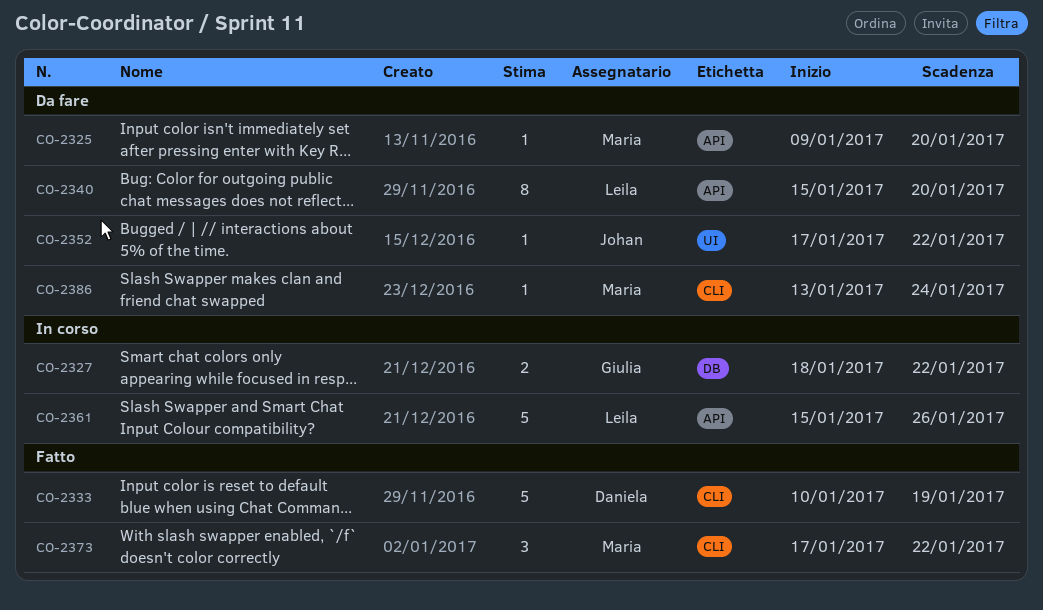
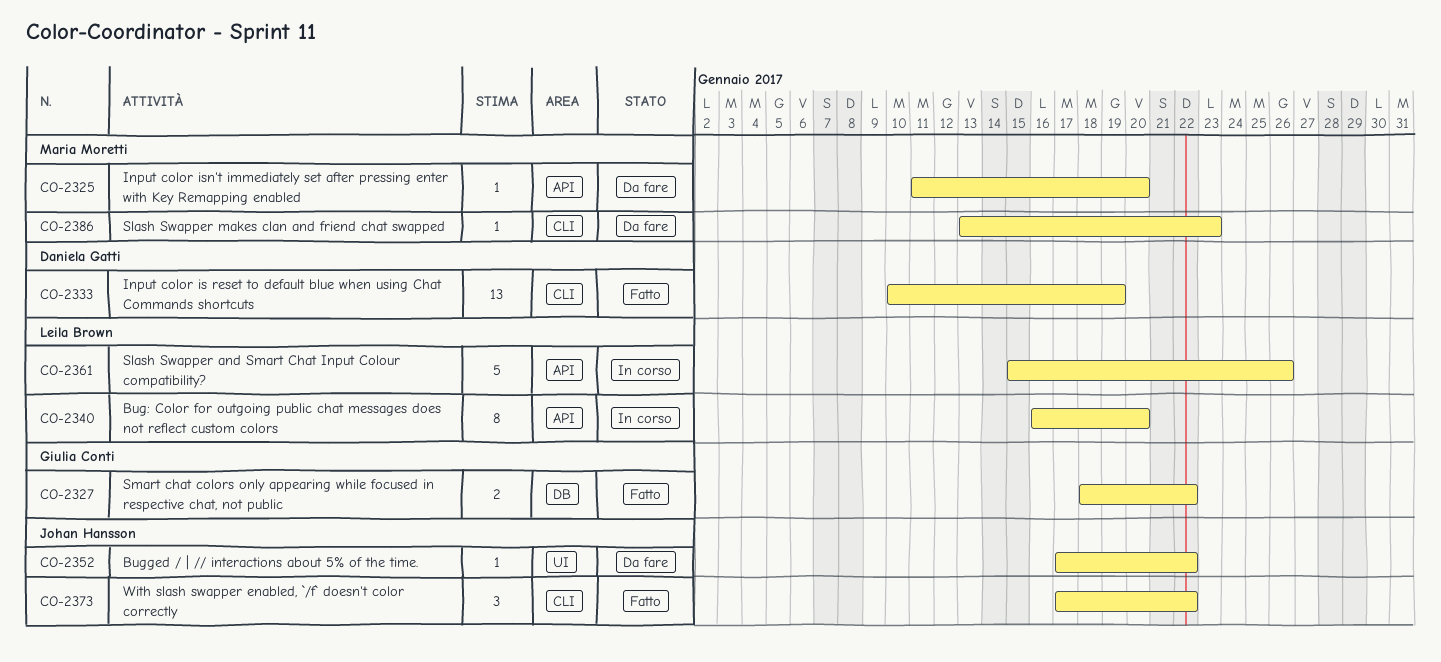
CO-2325, start: Jan 9 -> Jan 11
CO-2327, status: In corso -> Fatto
CO-2333, estimate: 5 -> 13
CO-2340, status: Da fare -> In corso
CO-2340, start: Jan 15 -> Jan 16
CO-2373, owner: Maria Moretti -> Johan Hansson
CO-2386, due: Jan 24 -> Jan 23

